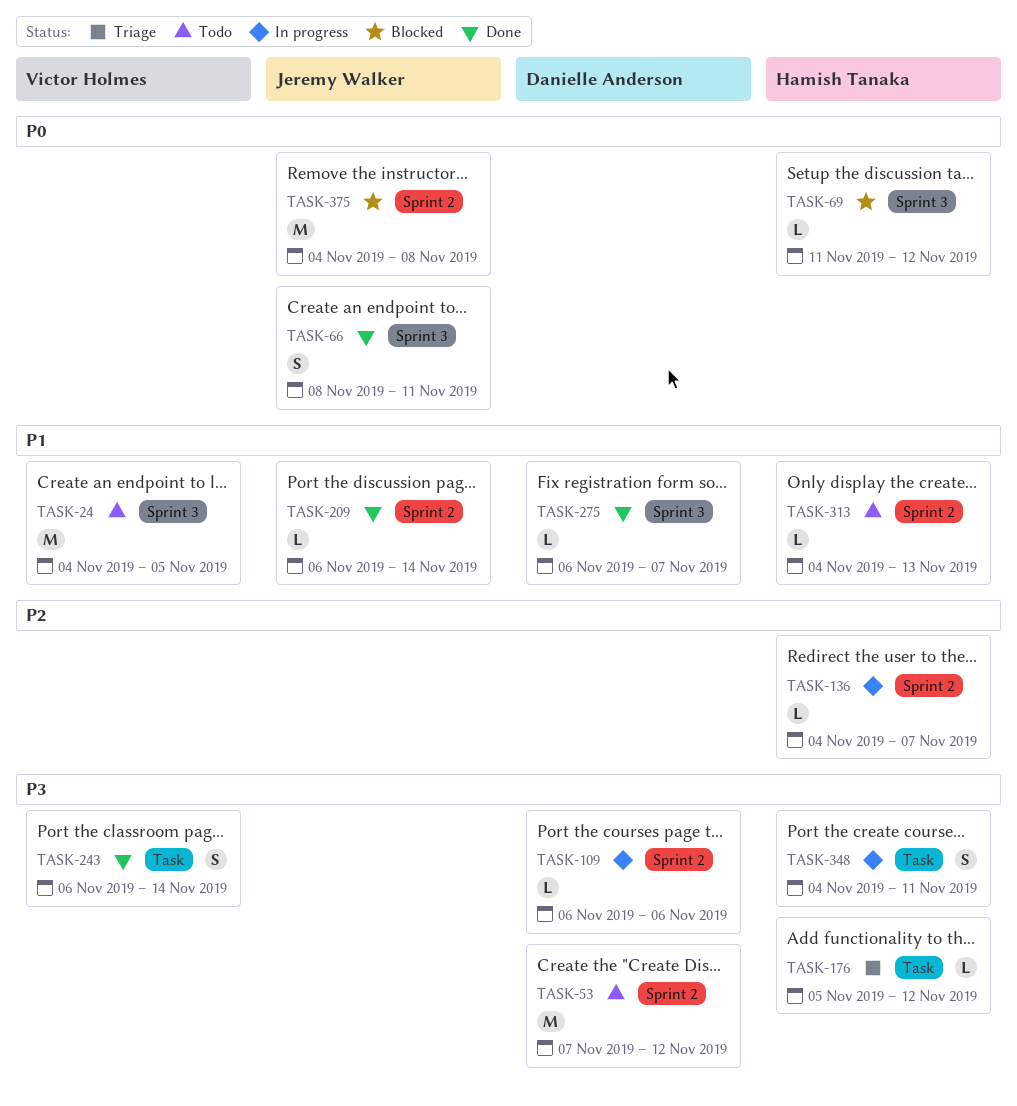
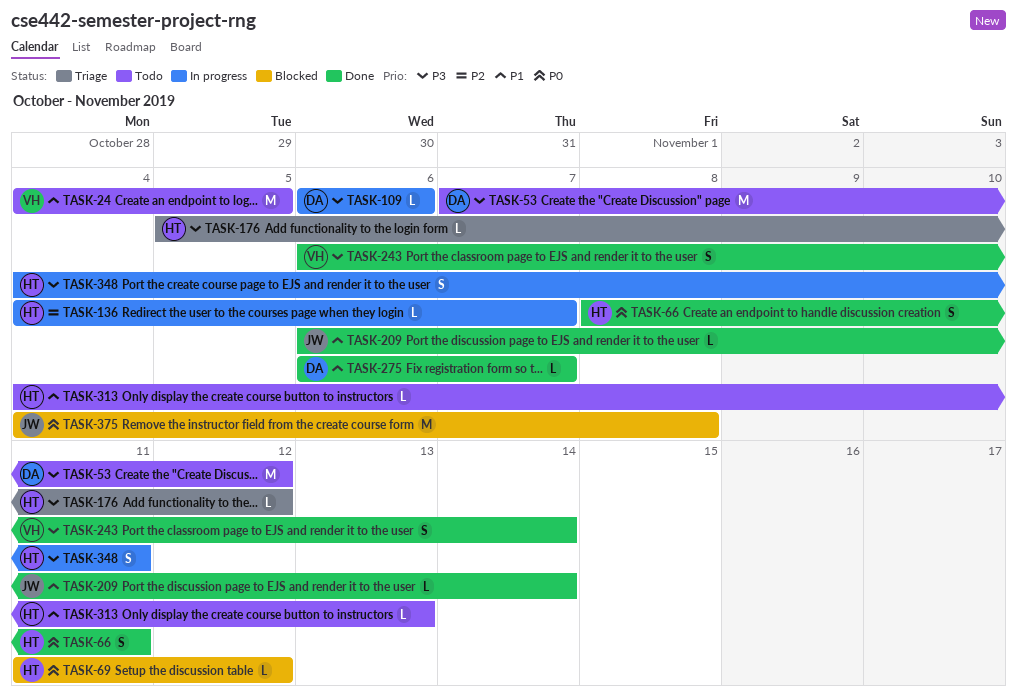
TASK-66, owner: Jeremy Walker -> Hamish Tanaka

